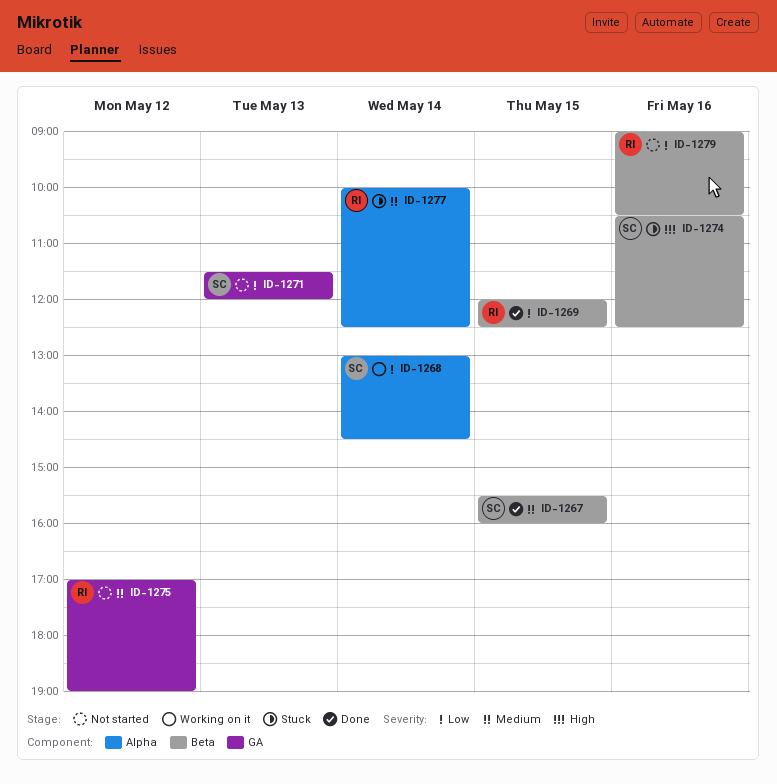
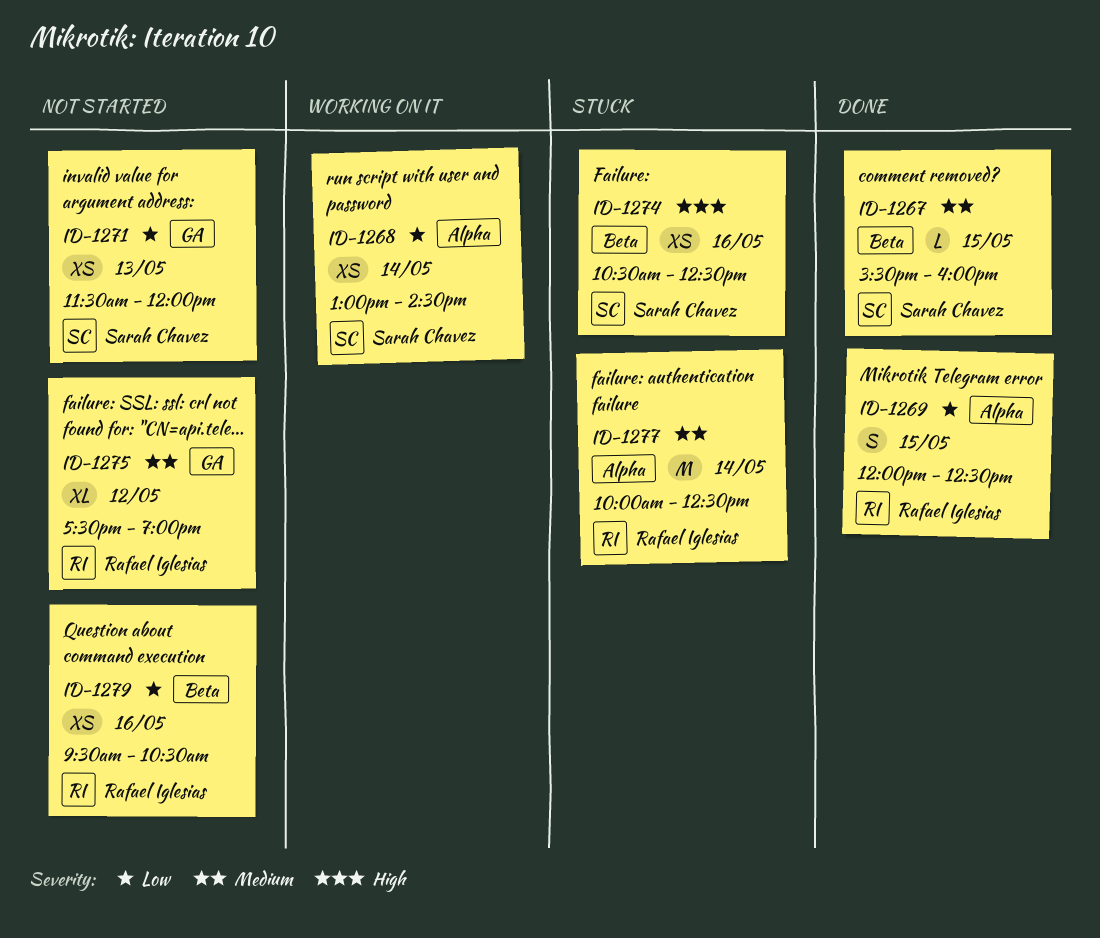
ID-1269, label: Beta -> Alpha
ID-1275, begins: 17:00 -> 17:30
ID-1279, begins: 09:00 -> 09:30

